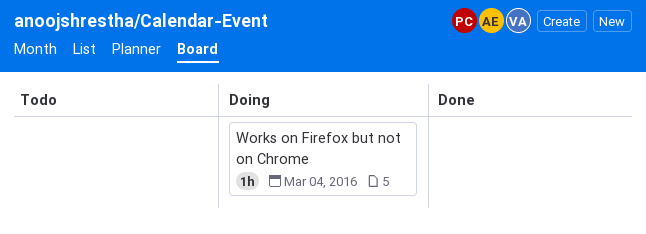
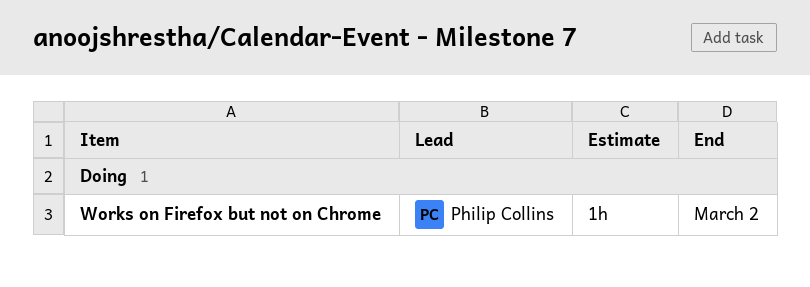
Works on Firefox but not on Chrome, due: Mar 4 -> Mar 2

